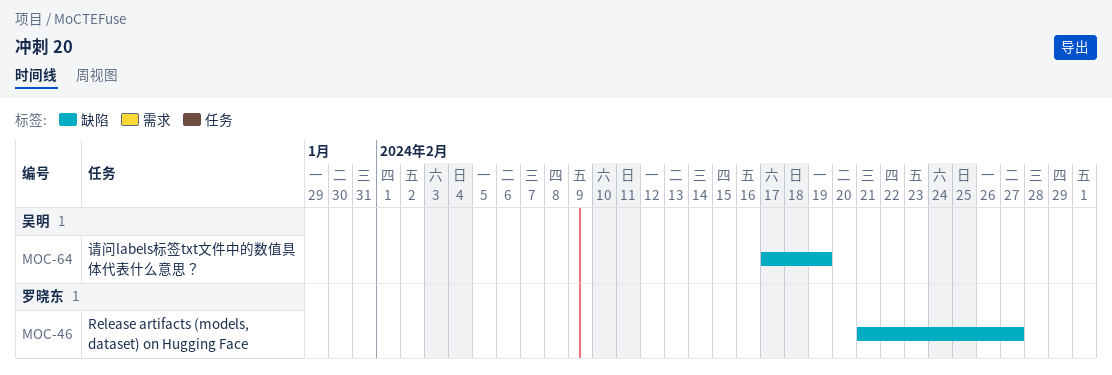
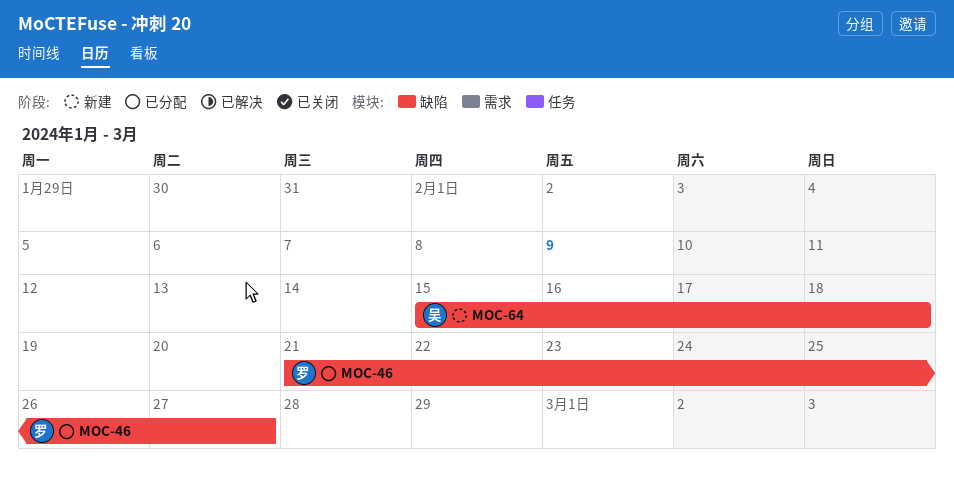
MOC-64, start: Feb 17 -> Feb 15
MOC-64, due: Feb 19 -> Feb 18

